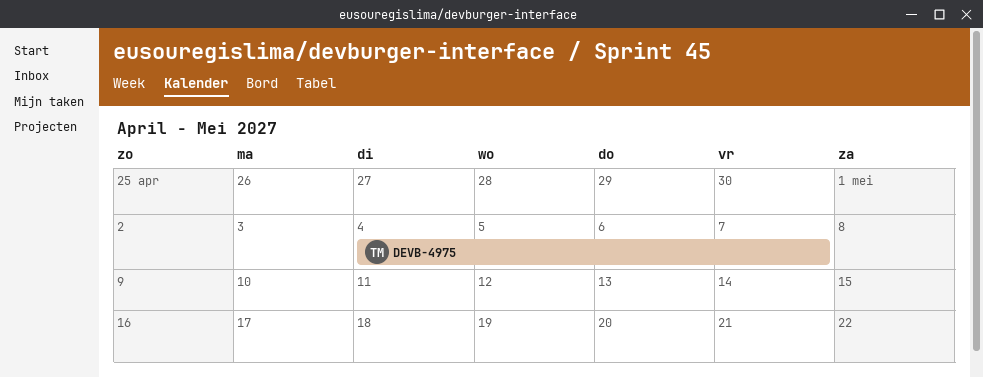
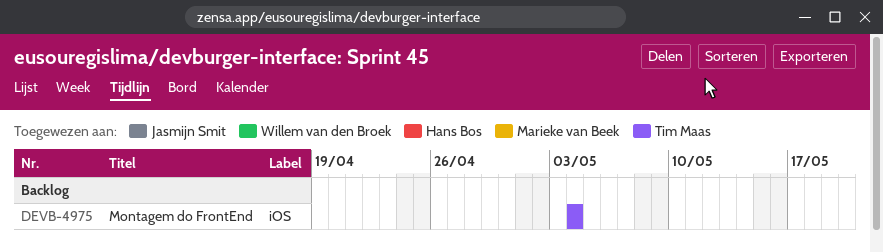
DEVB-4975, due: May 7 -> May 4

